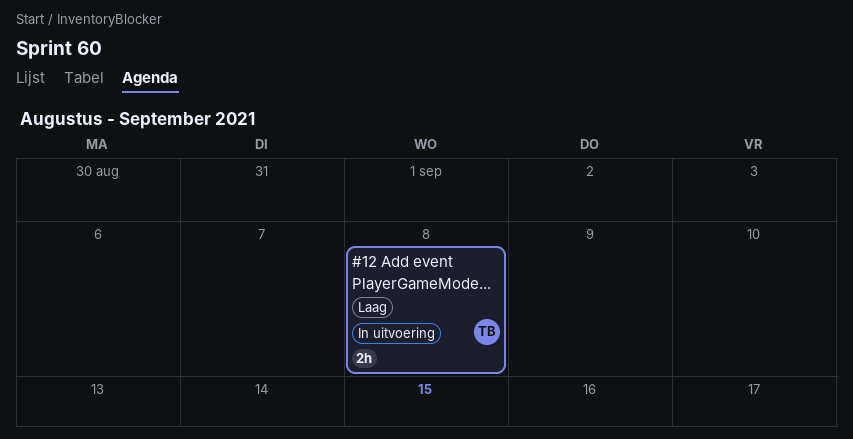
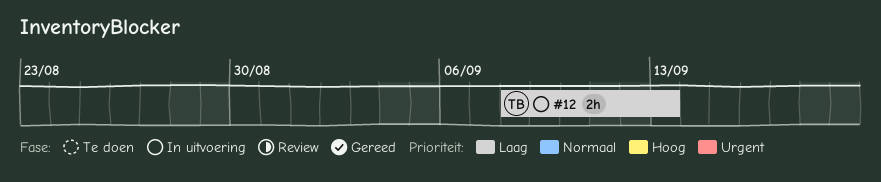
#12, due: Sep 8 -> Sep 13

